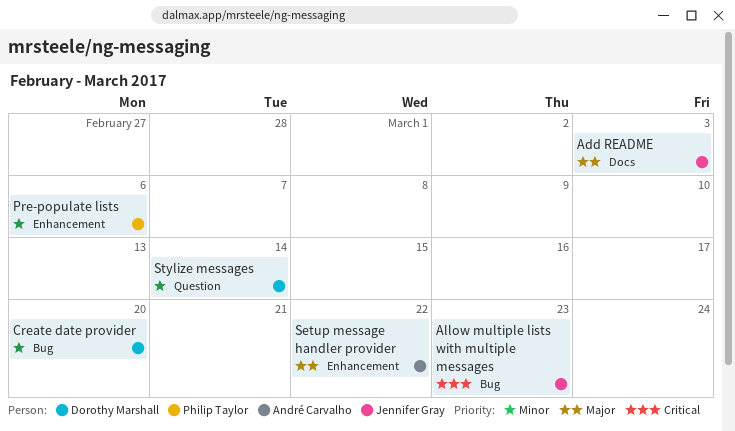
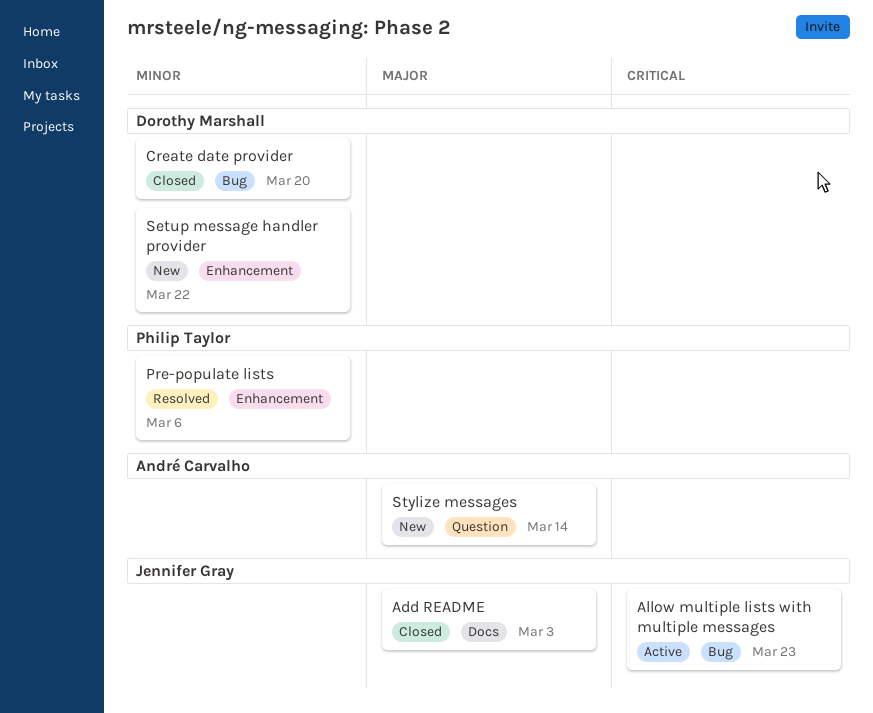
Setup message handler provider, owner: André Carvalho -> Dorothy Marshall
Setup message handler provider, priority: Major -> Minor
Stylize messages, owner: Dorothy Marshall -> André Carvalho
Stylize messages, priority: Minor -> Major

